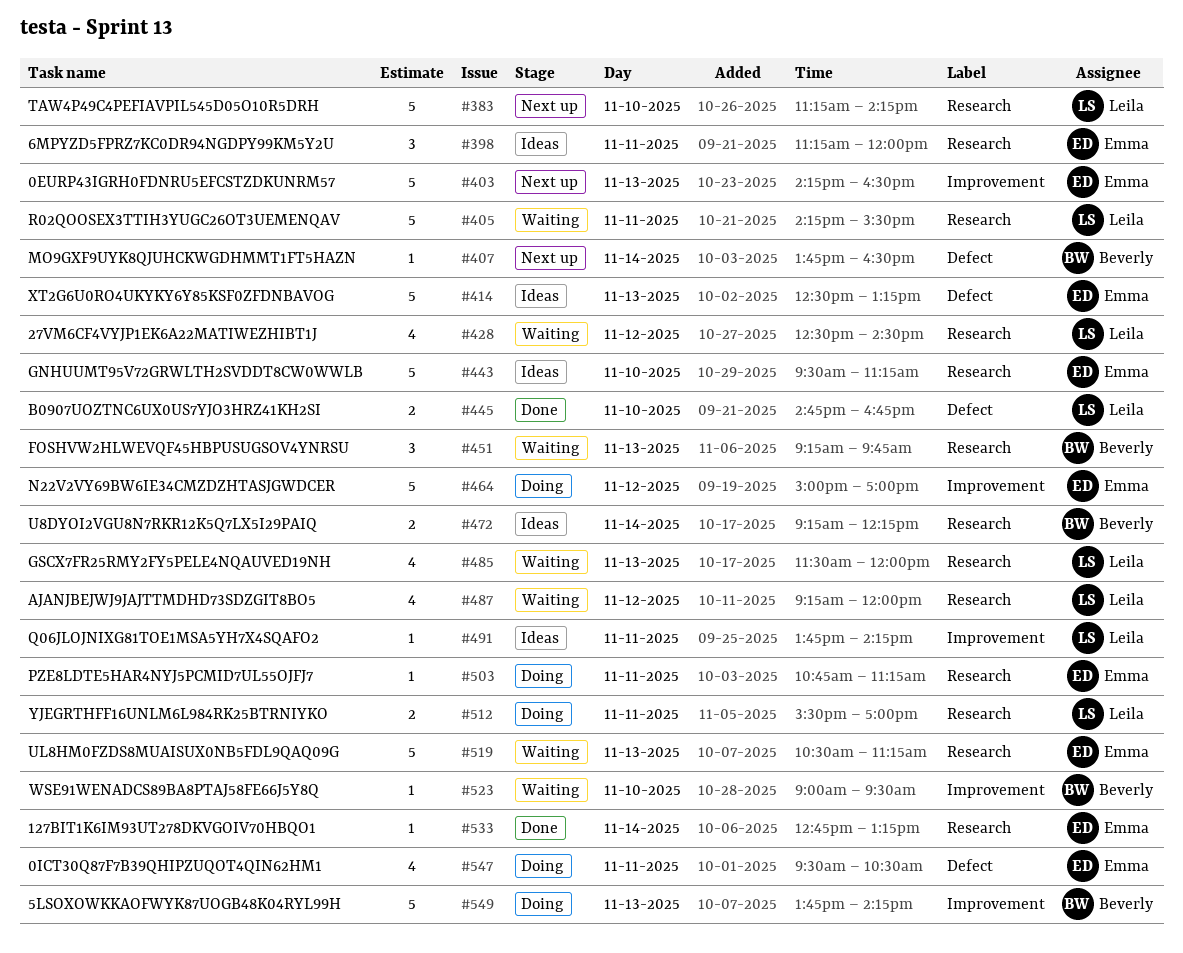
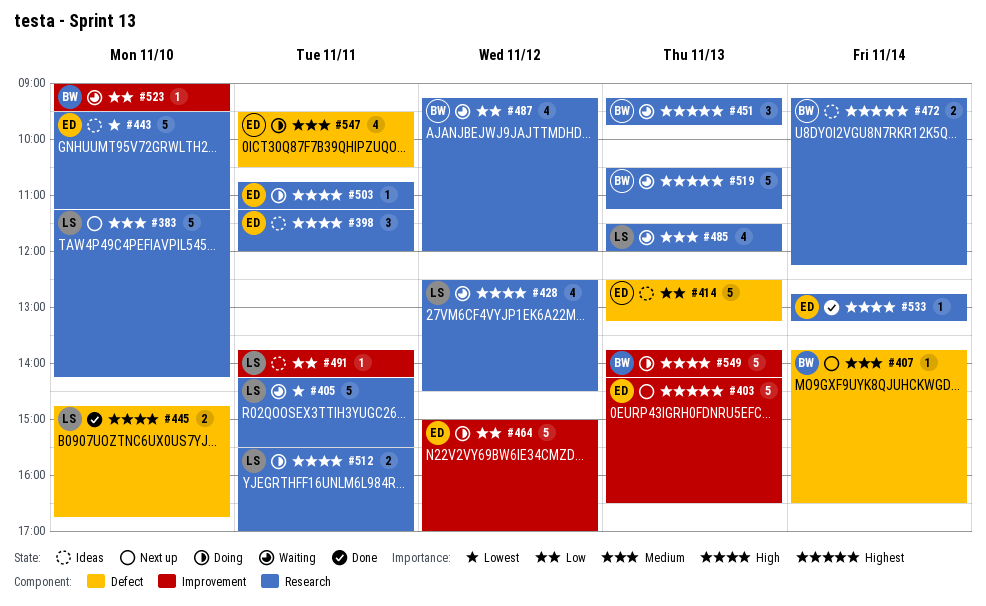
#487, owner: Leila -> Beverly
#519, owner: Emma -> Beverly

